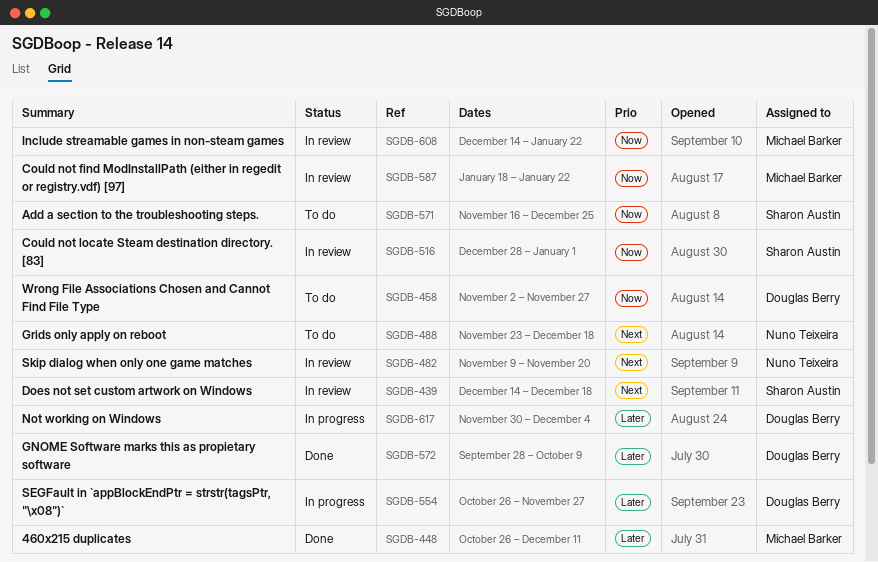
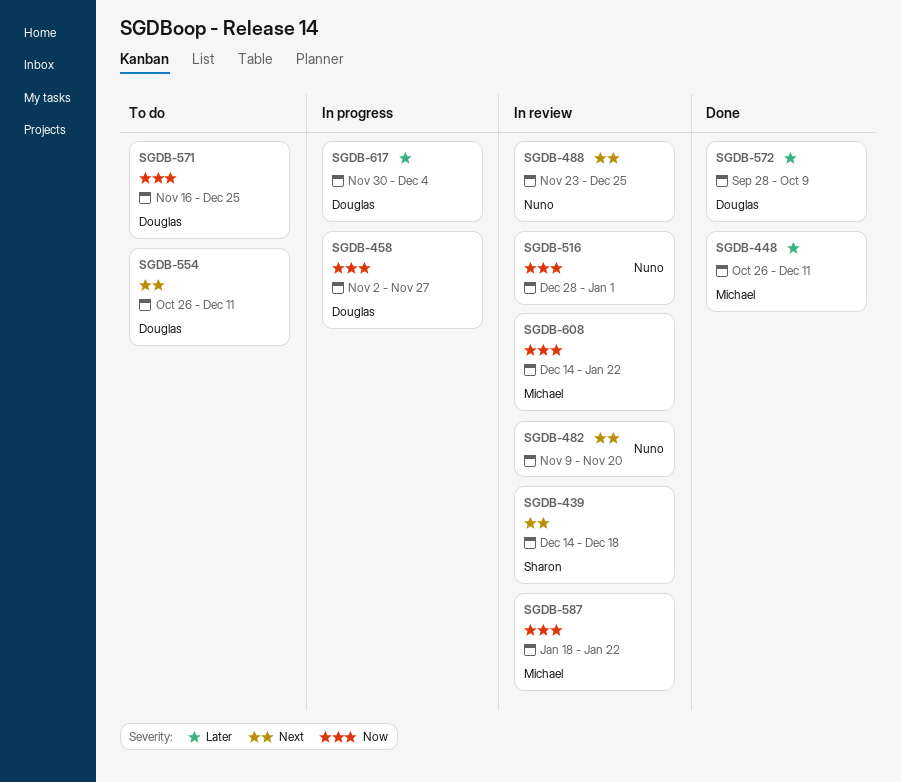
SGDB-458, status: To do -> In progress
SGDB-488, status: To do -> In review
SGDB-488, due: Dec 18 -> Dec 25
SGDB-516, owner: Sharon Austin -> Nuno Teixeira
SGDB-554, status: In progress -> To do
SGDB-554, priority: Later -> Next
SGDB-554, due: Nov 27 -> Dec 11
SGDB-571, owner: Sharon Austin -> Douglas Berry

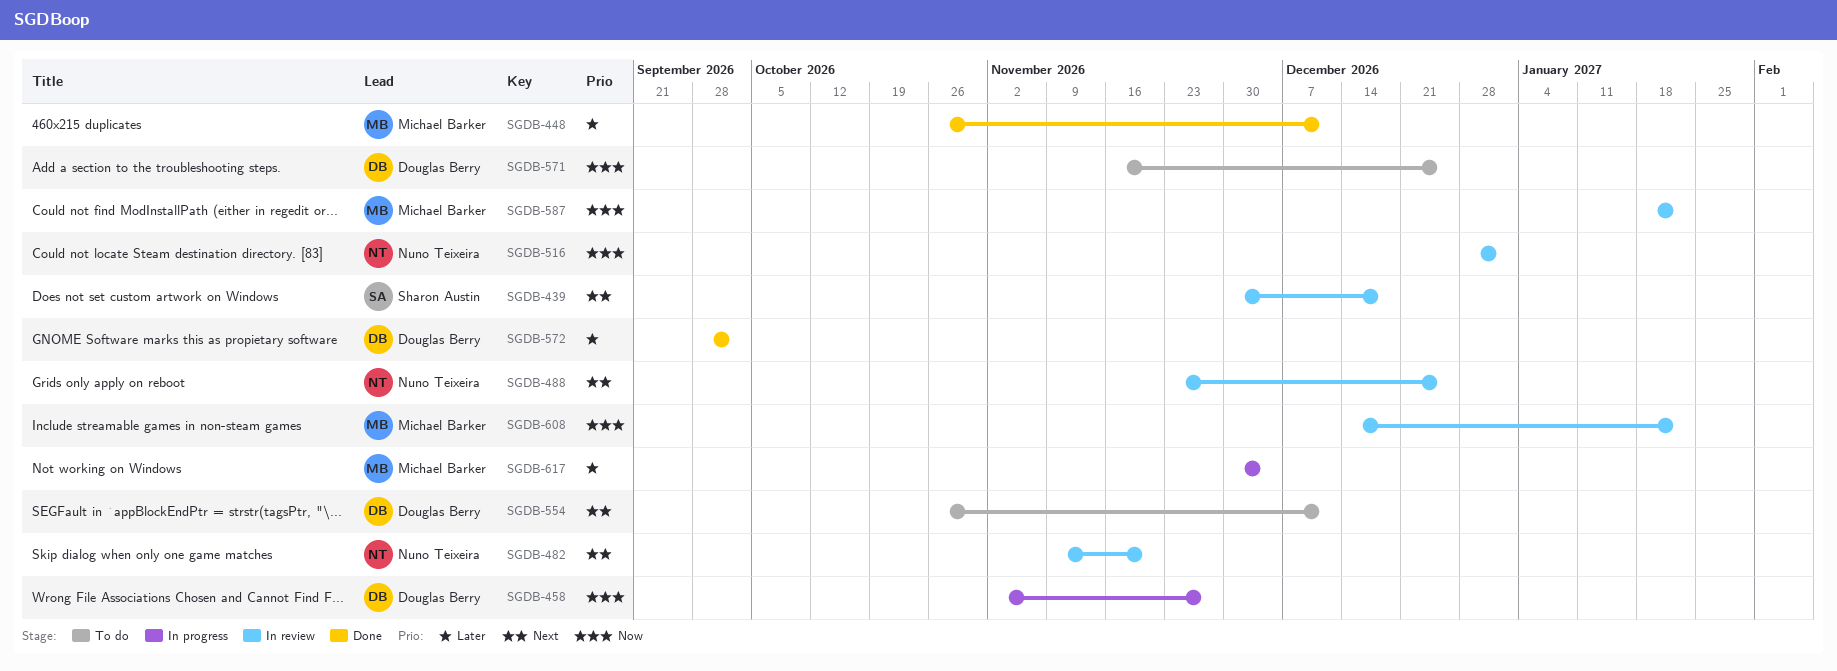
SGDB-439, start: Dec 14 -> Nov 30
SGDB-572, due: Oct 9 -> Oct 2
SGDB-617, owner: Douglas Berry -> Michael Barker

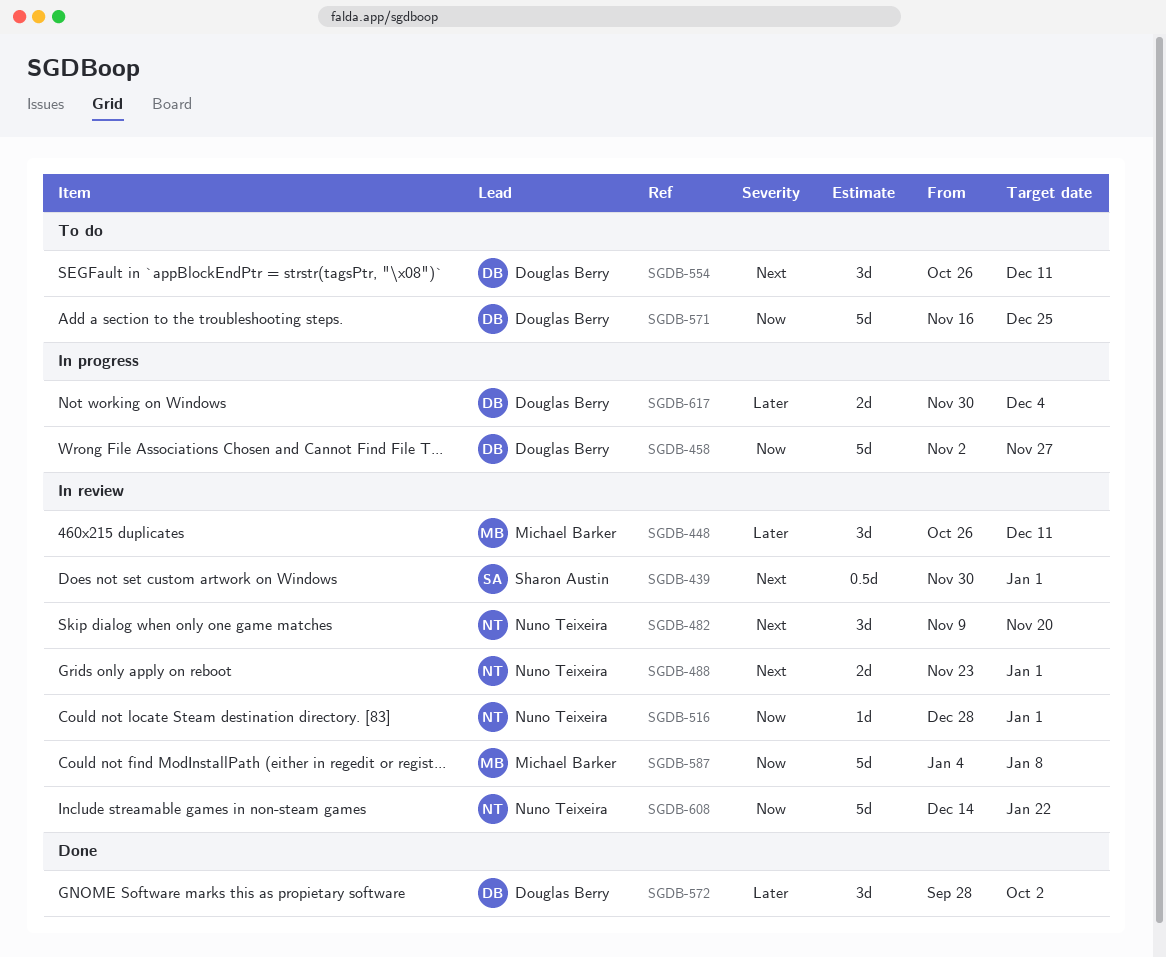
SGDB-439, due: Dec 18 -> Jan 1
SGDB-448, status: Done -> In review
SGDB-488, due: Dec 25 -> Jan 1
SGDB-587, start: Jan 18 -> Jan 4
SGDB-587, due: Jan 22 -> Jan 8
SGDB-608, owner: Michael Barker -> Nuno Teixeira
SGDB-617, owner: Michael Barker -> Douglas Berry

